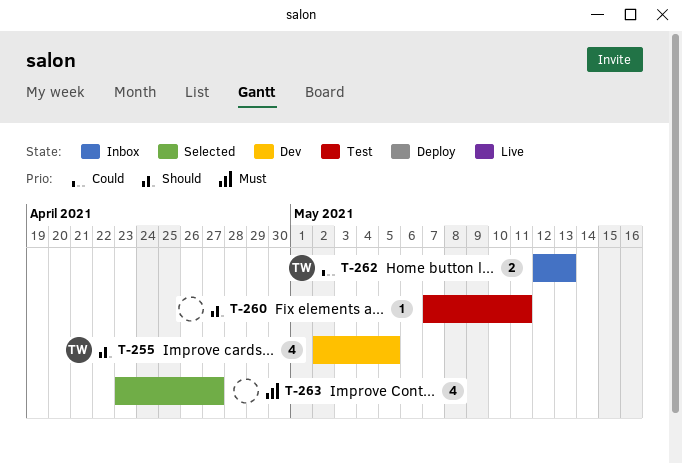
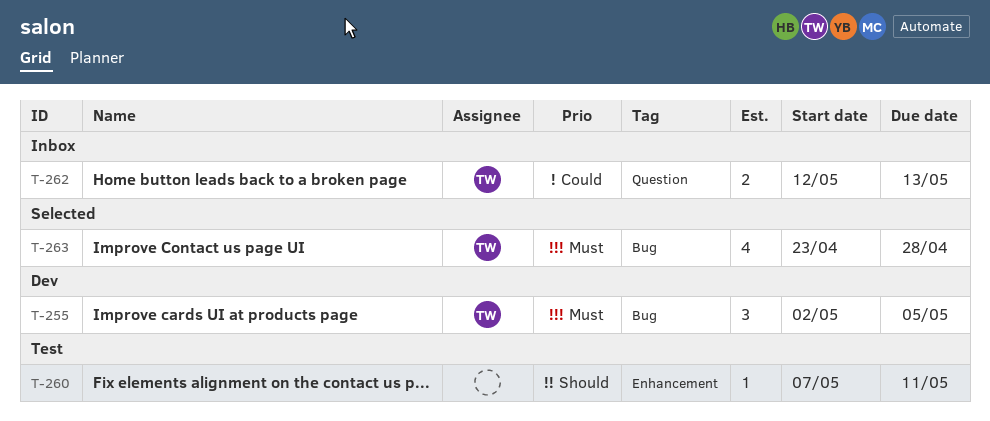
T-255, priority: Should -> Must
T-255, estimate: 4 -> 3
T-263, owner: none -> TW
T-263, due: Apr 27 -> Apr 28

